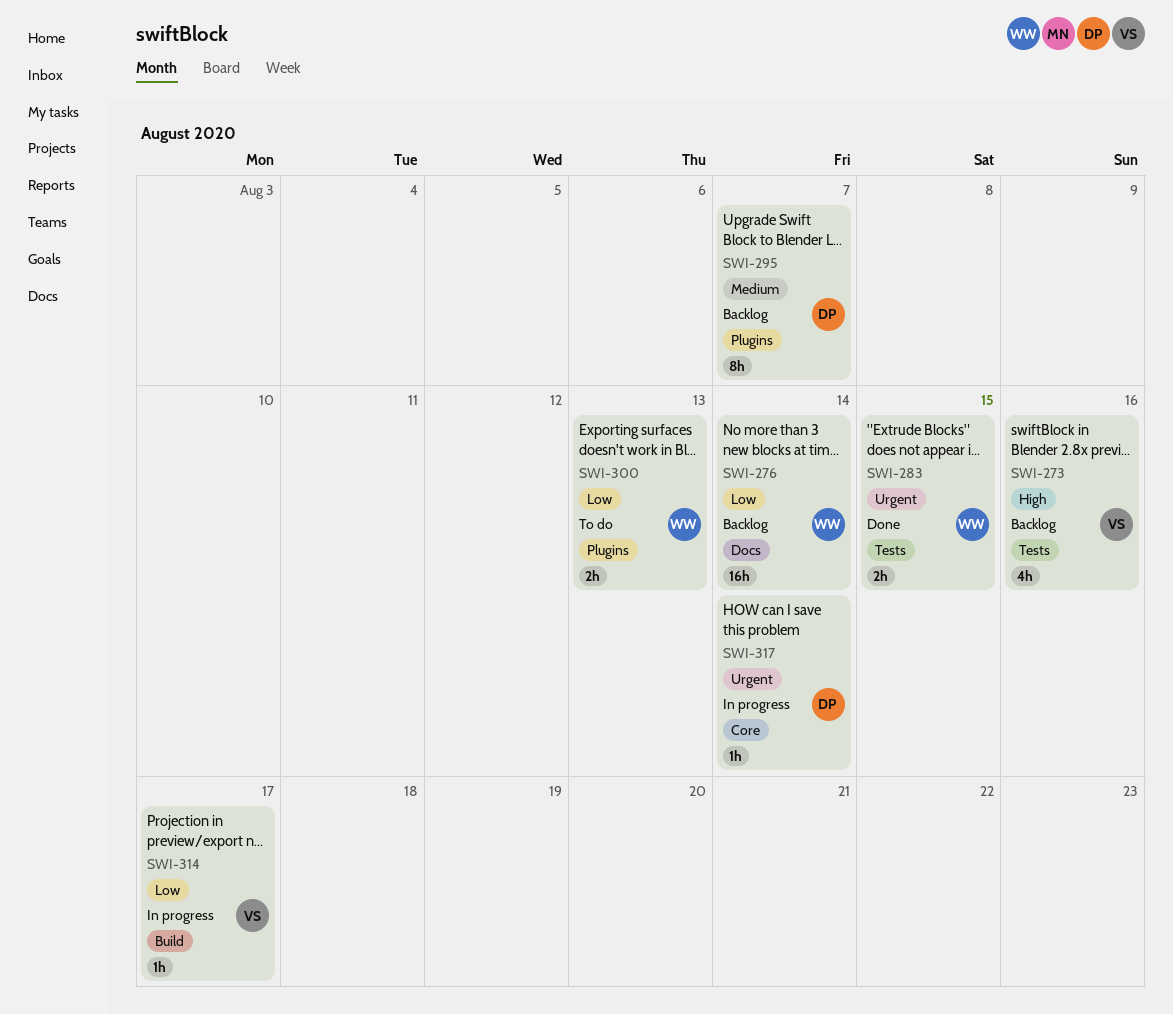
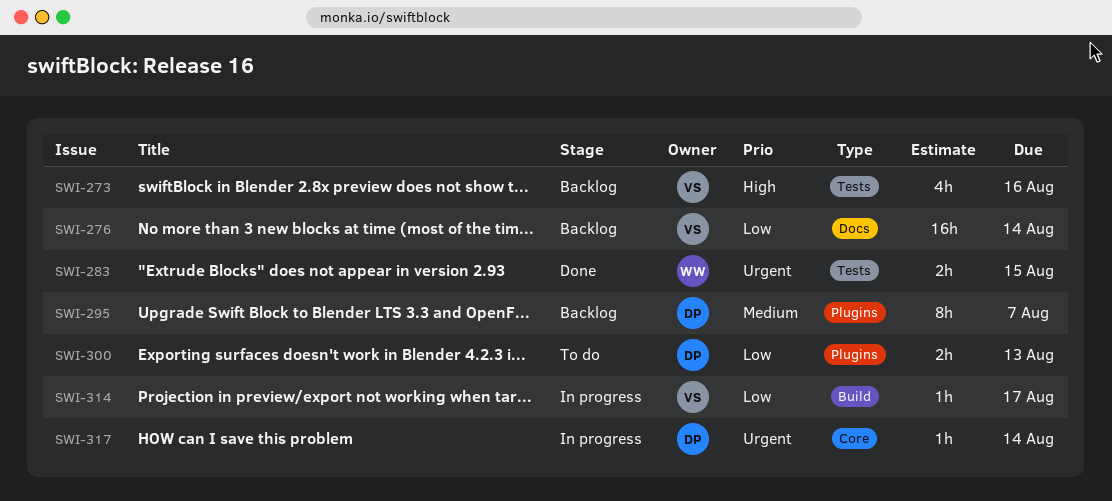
SWI-276, owner: WW -> VS
SWI-300, owner: WW -> DP

